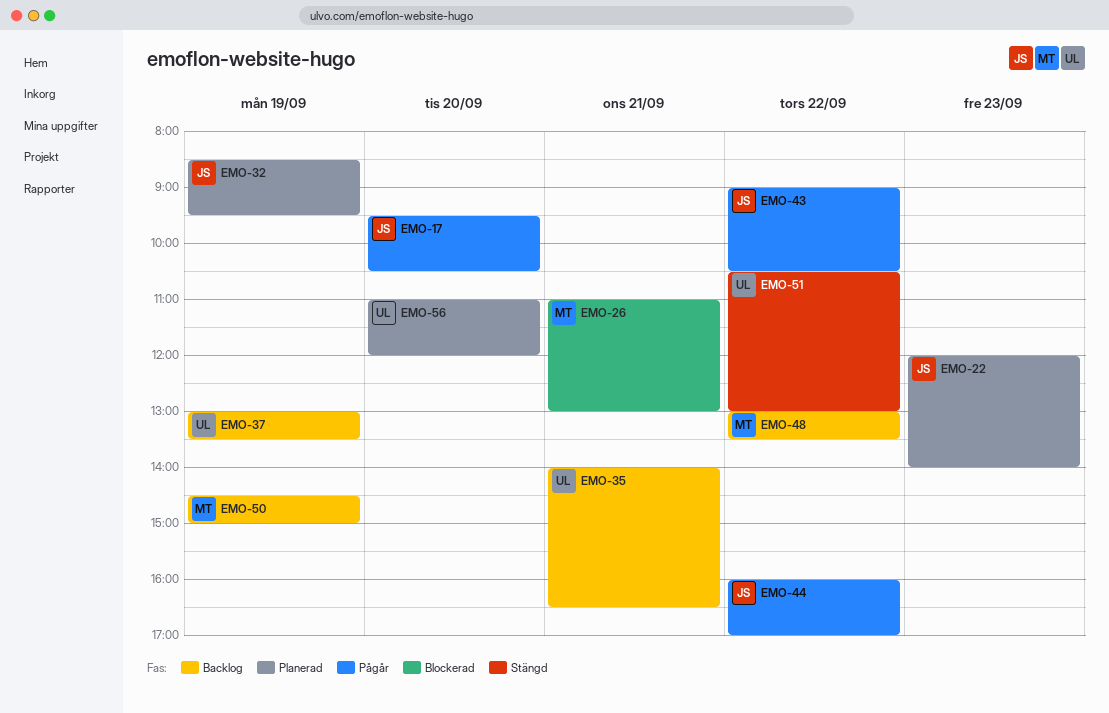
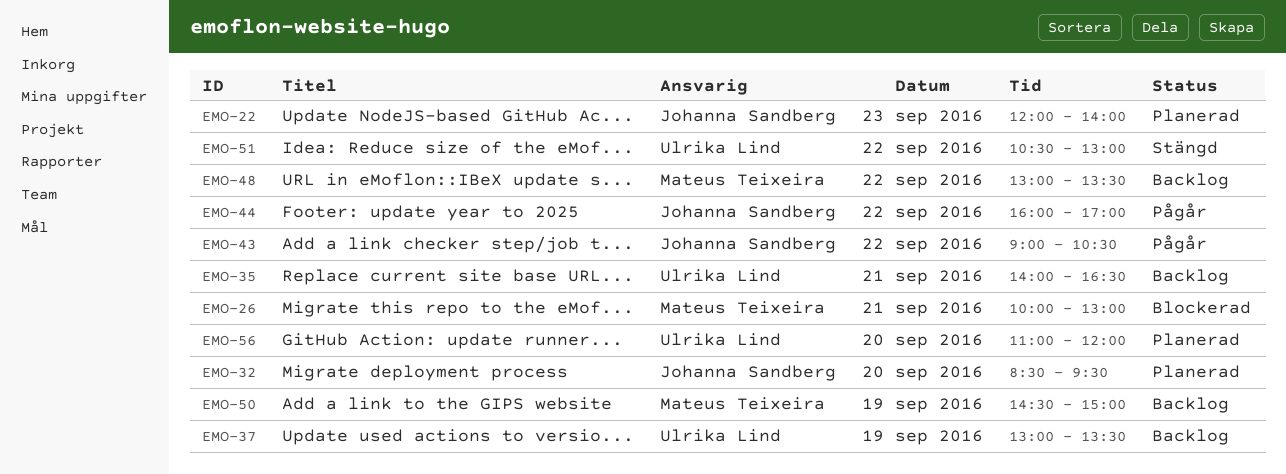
EMO-17: present -> none
EMO-26, begins: 11:00 -> 10:00
EMO-32, day: Sep 19 -> Sep 20

